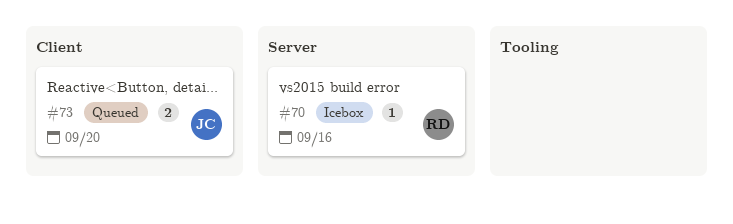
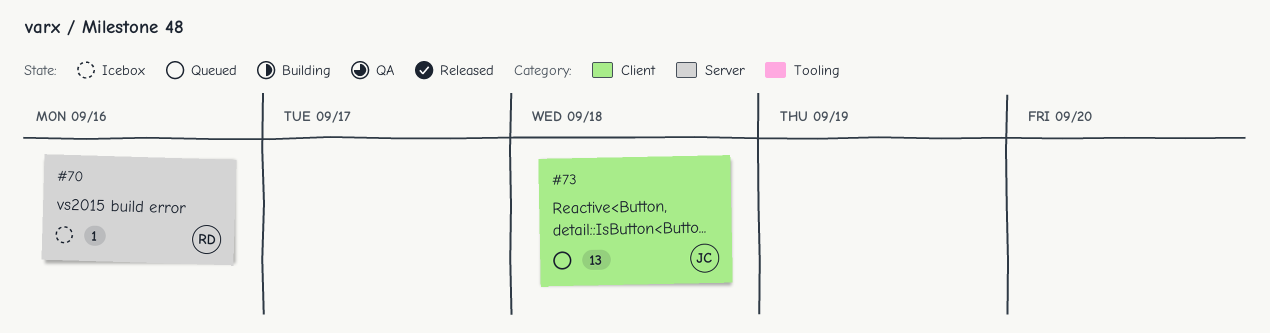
#73, estimate: 2 -> 13
#73, due: Sep 20 -> Sep 18

